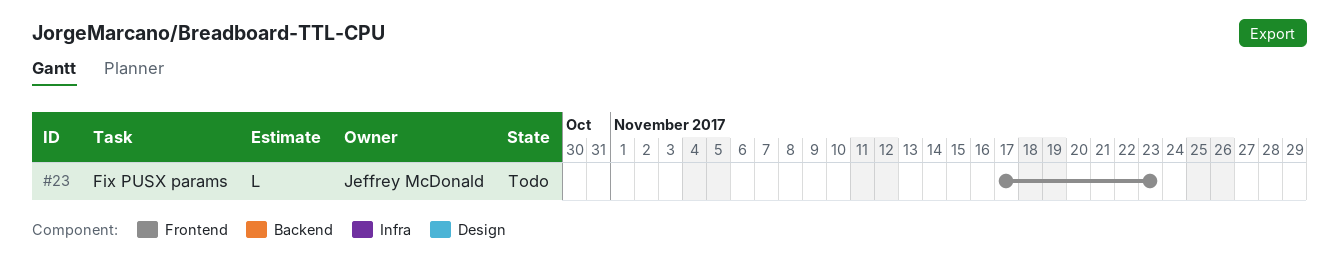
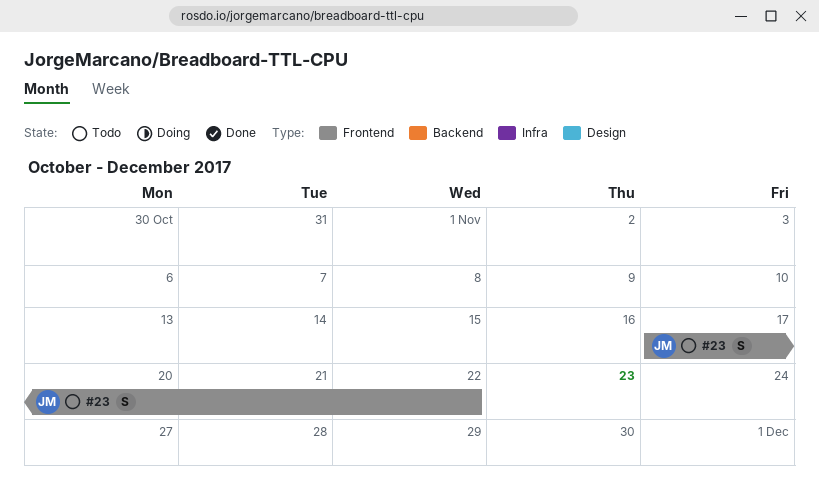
#23, estimate: L -> S
#23, due: Nov 23 -> Nov 22

